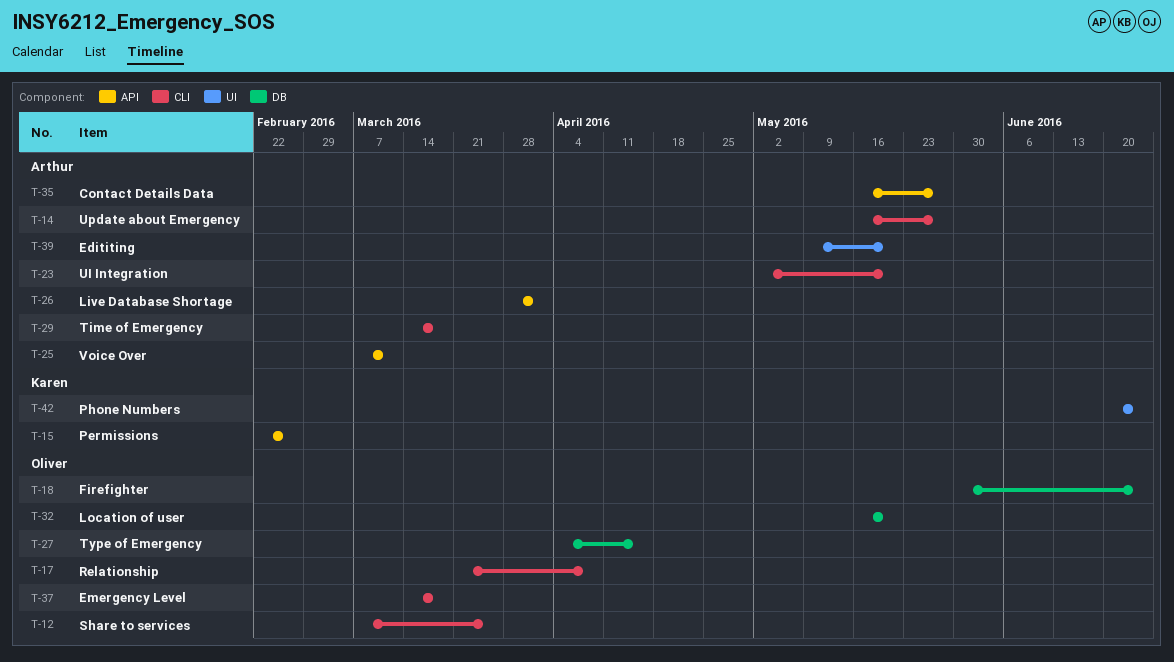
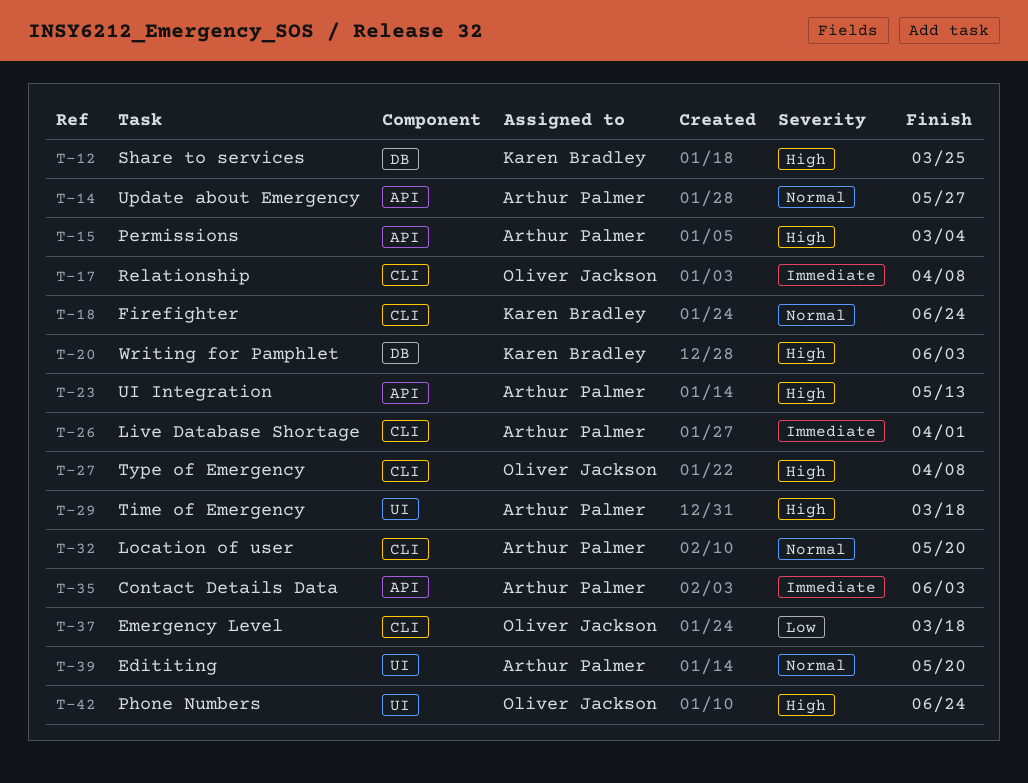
T-12, owner: Oliver Jackson -> Karen Bradley
T-12, label: CLI -> DB
T-14, label: CLI -> API
T-15, owner: Karen Bradley -> Arthur Palmer
T-15, due: Feb 26 -> Mar 4
T-18, owner: Oliver Jackson -> Karen Bradley
T-18, label: DB -> CLI
T-20: none -> present
T-23, label: CLI -> API
T-23, due: May 20 -> May 13
T-25: present -> none
T-26, label: API -> CLI
T-27, label: DB -> CLI
T-27, due: Apr 15 -> Apr 8
T-29, label: CLI -> UI
T-32, owner: Oliver Jackson -> Arthur Palmer
T-32, label: DB -> CLI
T-35, due: May 27 -> Jun 3
T-42, owner: Karen Bradley -> Oliver Jackson

